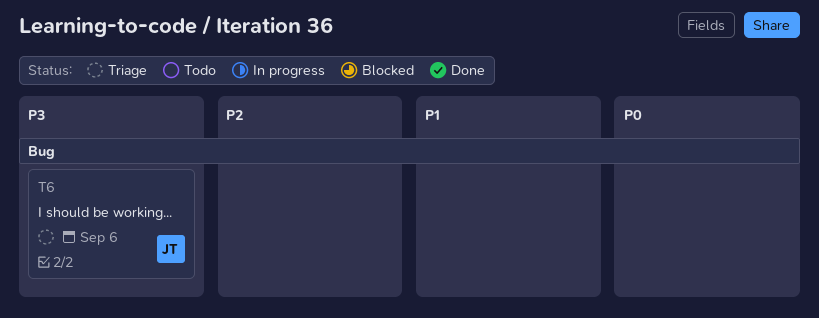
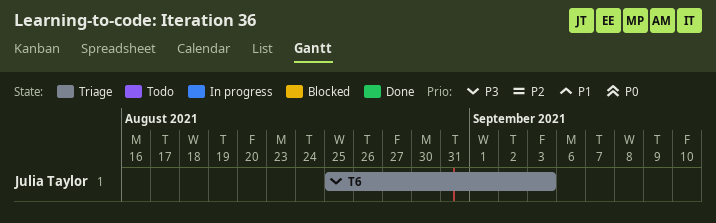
T6, due: Sep 6 -> Sep 3

